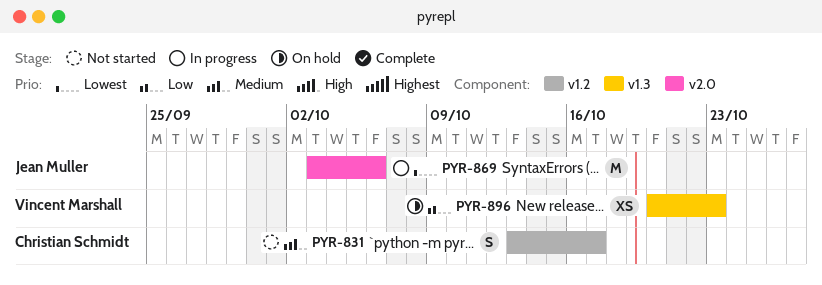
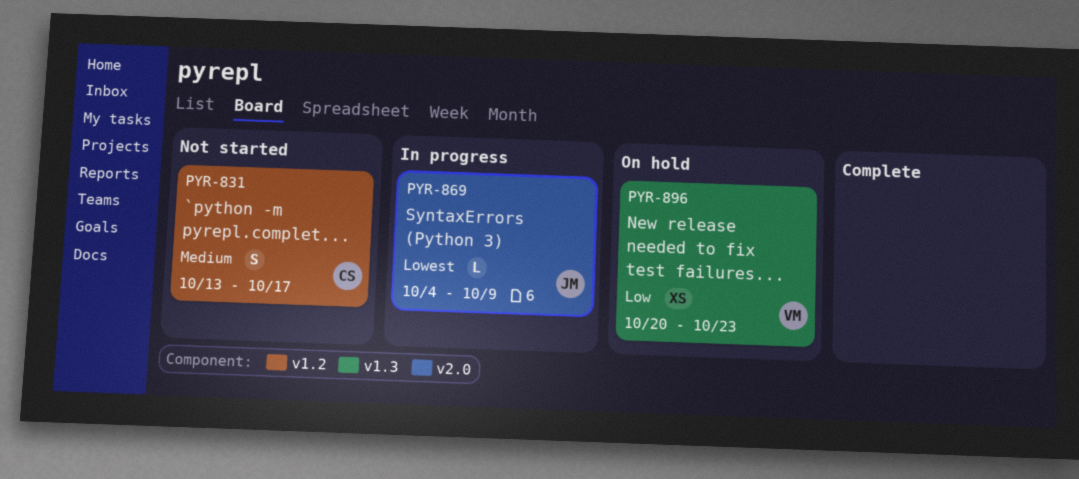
PYR-869, estimate: M -> L
PYR-869, start: Oct 3 -> Oct 4
PYR-869, due: Oct 6 -> Oct 9

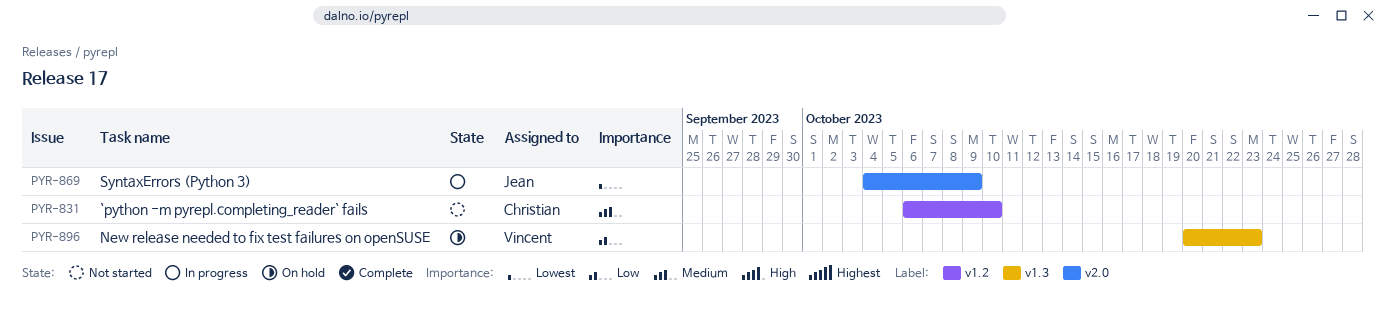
PYR-831, start: Oct 13 -> Oct 6
PYR-831, due: Oct 17 -> Oct 10

